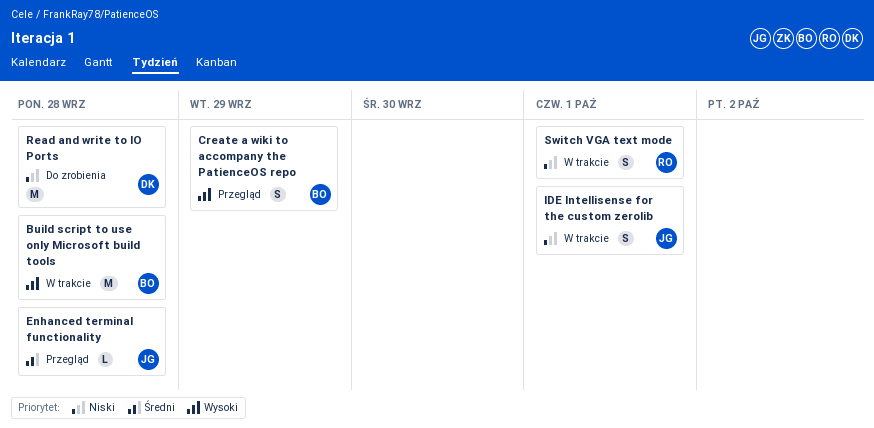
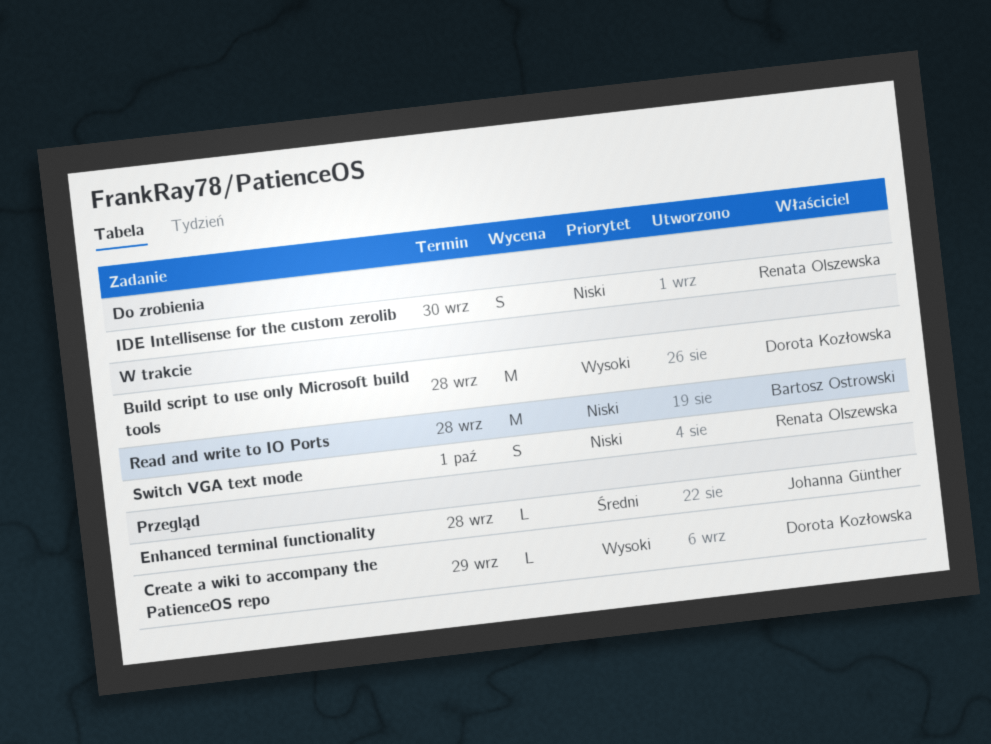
Build script to use only Microsoft build tools, owner: Bartosz Ostrowski -> Dorota Kozłowska
Create a wiki to accompany the PatienceOS repo, owner: Bartosz Ostrowski -> Dorota Kozłowska
Create a wiki to accompany the PatienceOS repo, estimate: S -> L
IDE Intellisense for the custom zerolib, status: W trakcie -> Do zrobienia
IDE Intellisense for the custom zerolib, owner: Johanna Günther -> Renata Olszewska
IDE Intellisense for the custom zerolib, due: Oct 1 -> Sep 30
Read and write to IO Ports, status: Do zrobienia -> W trakcie
Read and write to IO Ports, owner: Dorota Kozłowska -> Bartosz Ostrowski

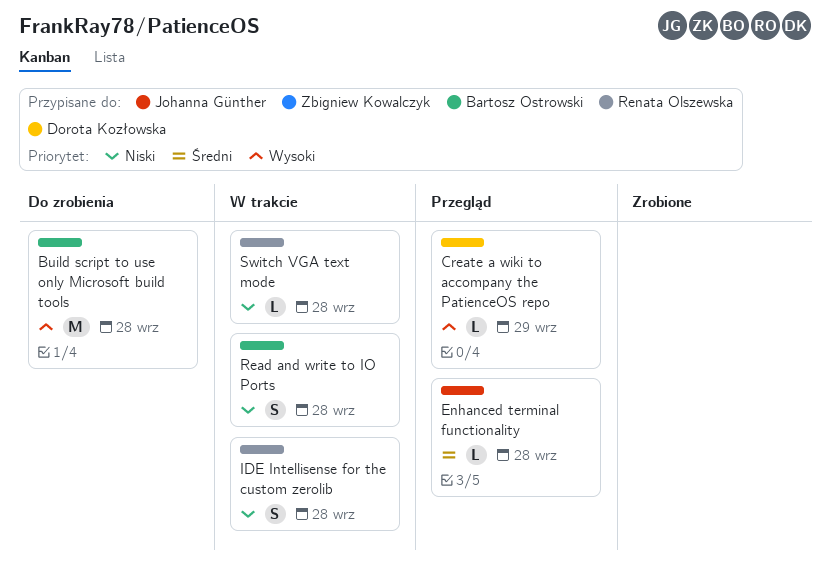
Build script to use only Microsoft build tools, status: W trakcie -> Do zrobienia
Build script to use only Microsoft build tools, owner: Dorota Kozłowska -> Bartosz Ostrowski
IDE Intellisense for the custom zerolib, status: Do zrobienia -> W trakcie
IDE Intellisense for the custom zerolib, due: Sep 30 -> Sep 28
Read and write to IO Ports, estimate: M -> S
Switch VGA text mode, estimate: S -> L
Switch VGA text mode, due: Oct 1 -> Sep 28

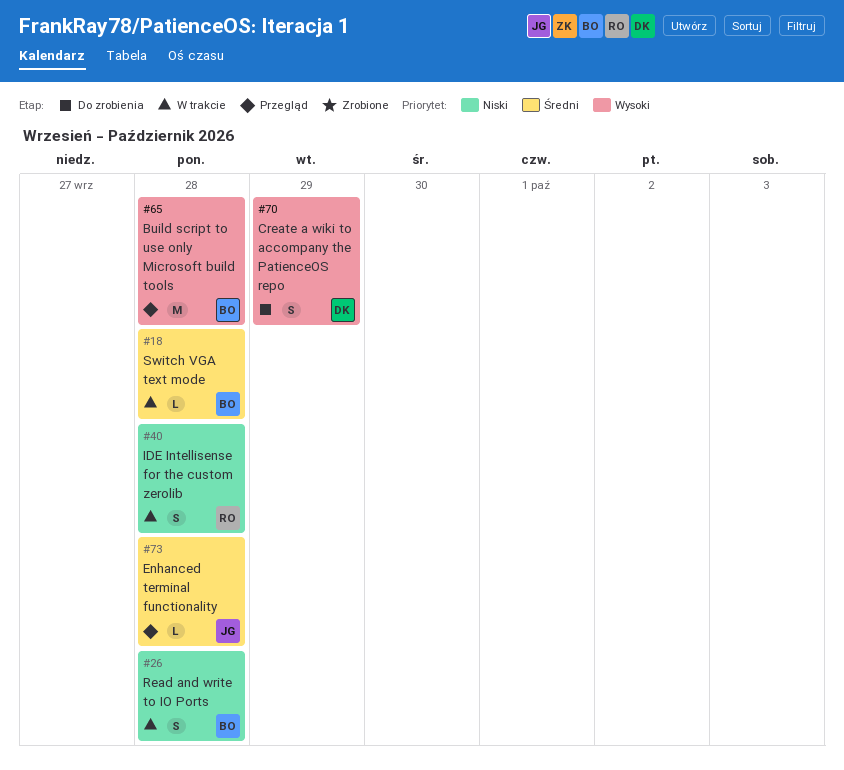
Build script to use only Microsoft build tools, status: Do zrobienia -> Przegląd
Create a wiki to accompany the PatienceOS repo, status: Przegląd -> Do zrobienia
Create a wiki to accompany the PatienceOS repo, estimate: L -> S
Switch VGA text mode, owner: Renata Olszewska -> Bartosz Ostrowski
Switch VGA text mode, priority: Niski -> Średni

